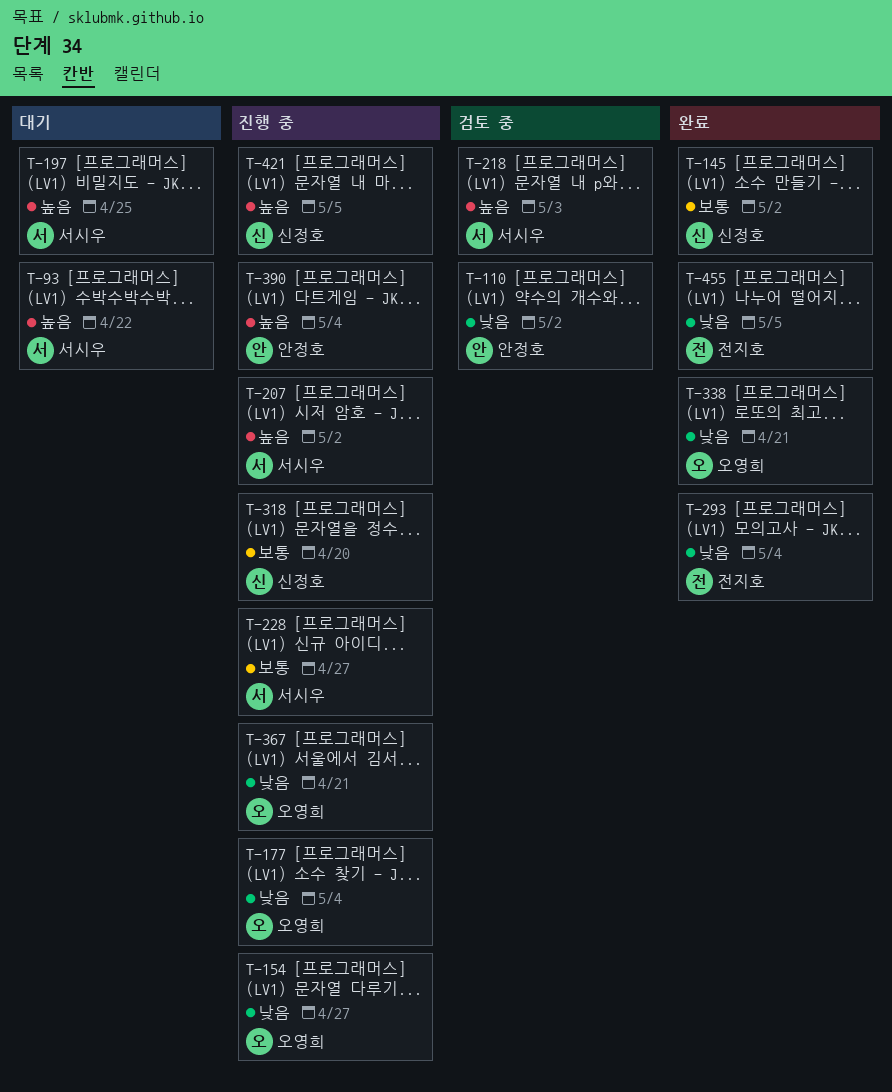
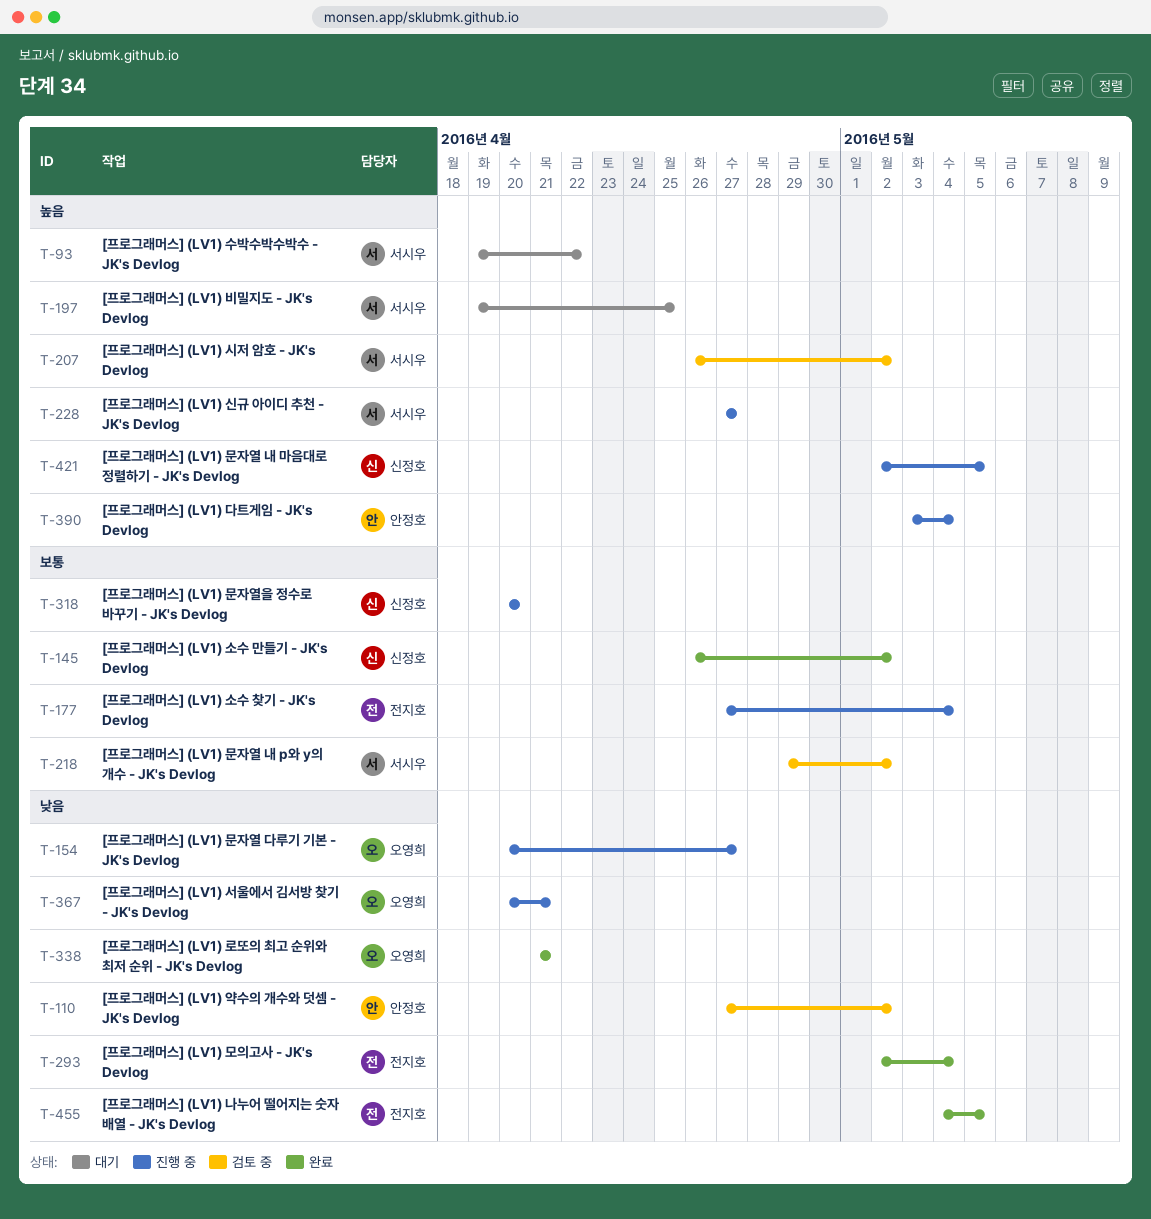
T-177, owner: 오영희 -> 전지호
T-177, priority: 낮음 -> 보통
T-207, status: 진행 중 -> 검토 중
T-218, priority: 높음 -> 보통
T-218, due: May 3 -> May 2
T-228, priority: 보통 -> 높음

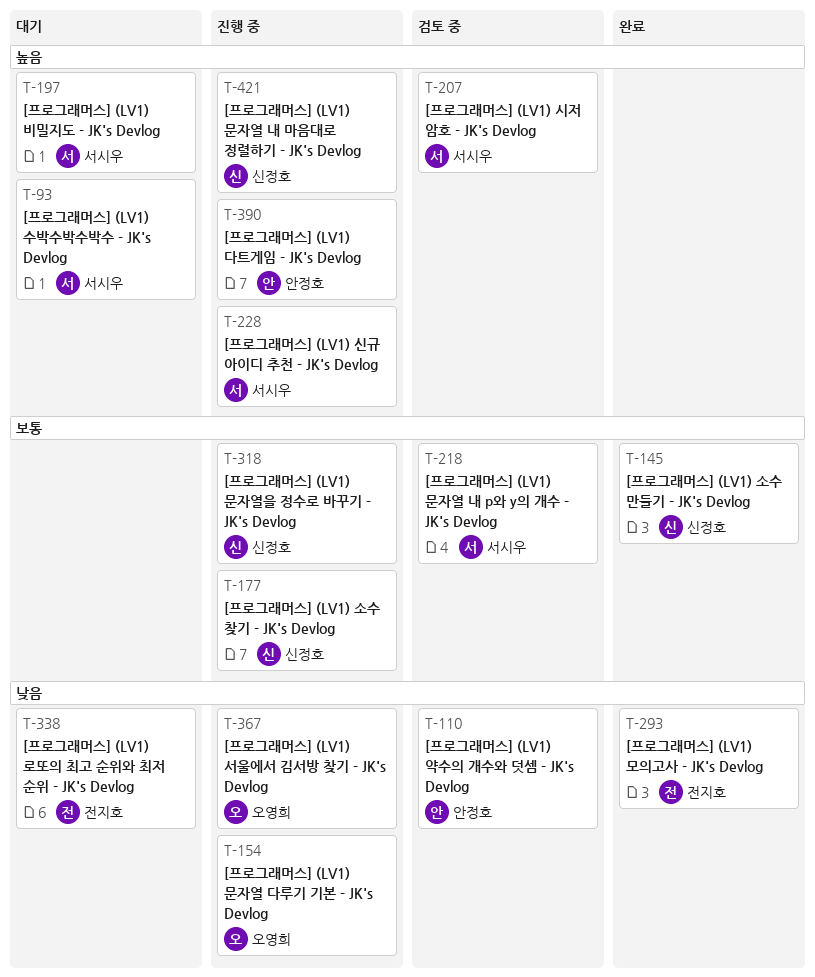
T-177, owner: 전지호 -> 신정호
T-338, status: 완료 -> 대기
T-338, owner: 오영희 -> 전지호
T-455: present -> none

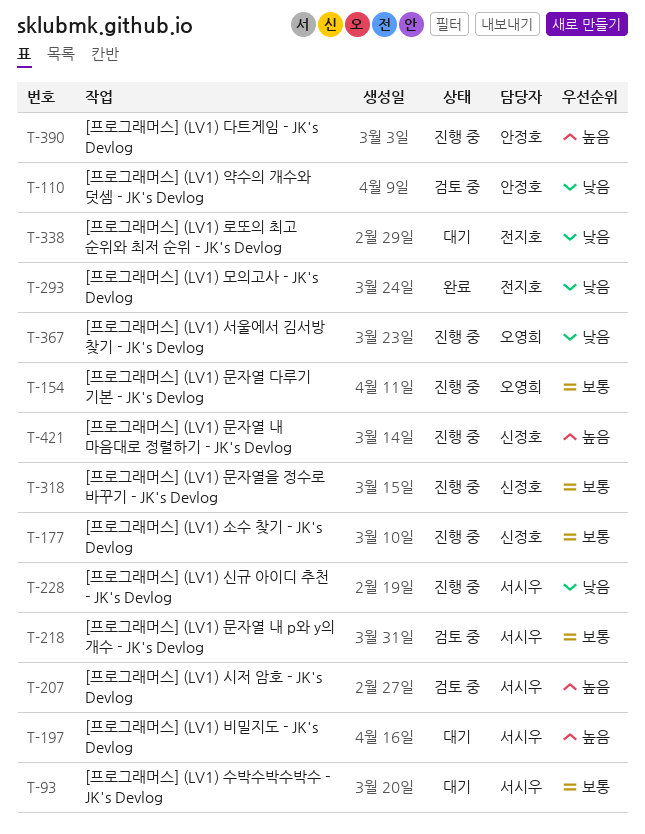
T-93, priority: 높음 -> 보통
T-145: present -> none
T-154, priority: 낮음 -> 보통
T-228, priority: 높음 -> 낮음

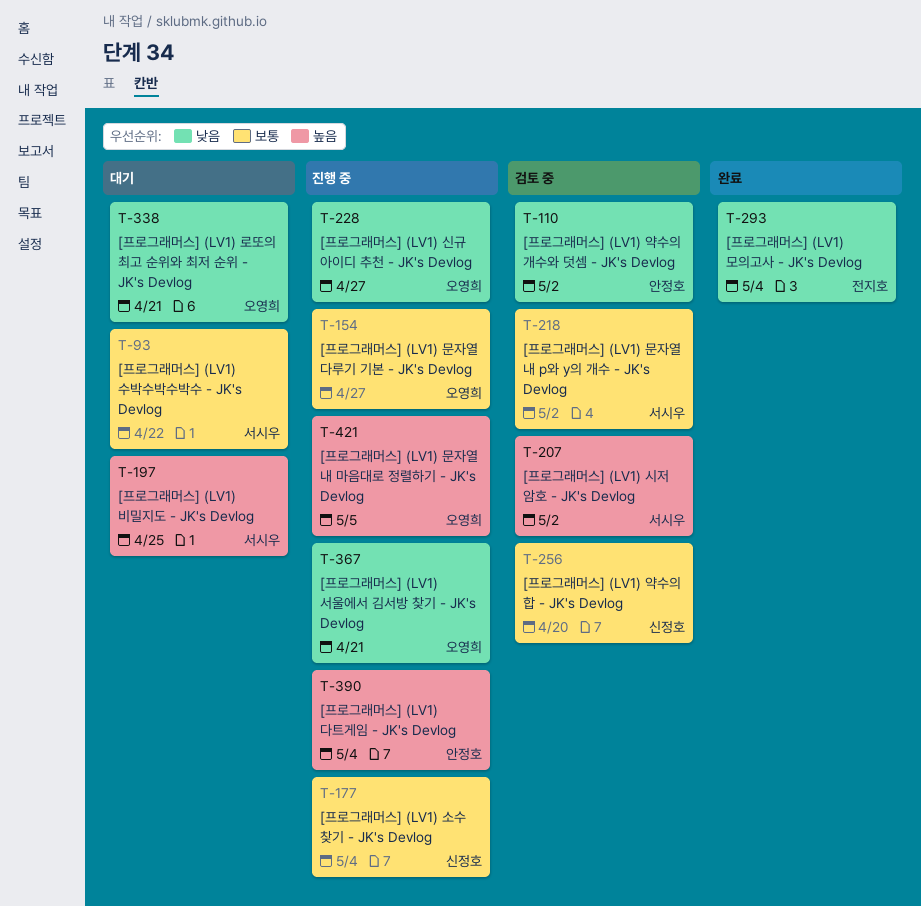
T-228, owner: 서시우 -> 오영희
T-256: none -> present
T-318: present -> none
T-338, owner: 전지호 -> 오영희
T-421, owner: 신정호 -> 오영희

